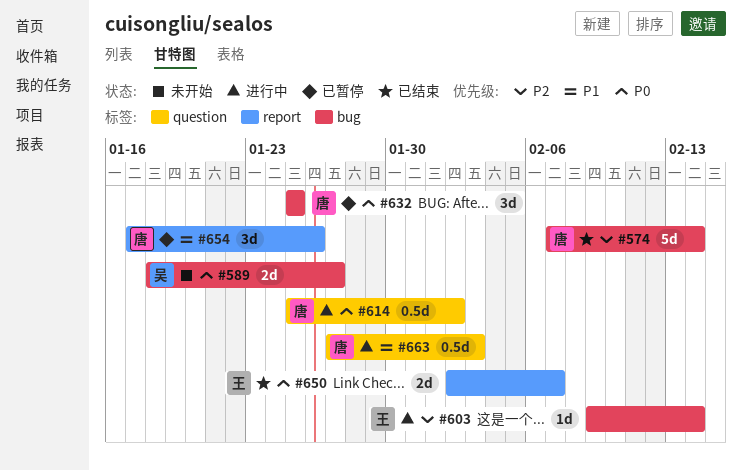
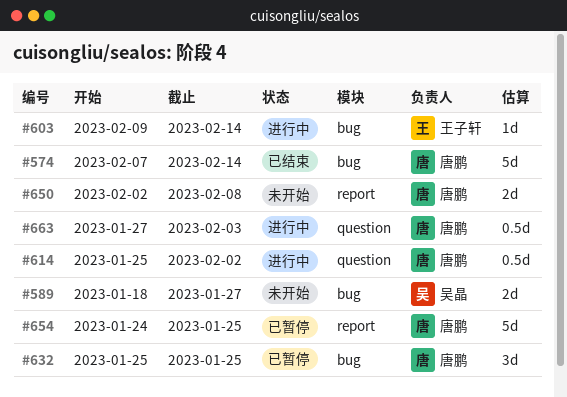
#650, status: 已结束 -> 未开始
#650, owner: 王子轩 -> 唐鹏
#650, due: Feb 7 -> Feb 8
#654, estimate: 3d -> 5d
#654, start: Jan 17 -> Jan 24
#654, due: Jan 26 -> Jan 25

